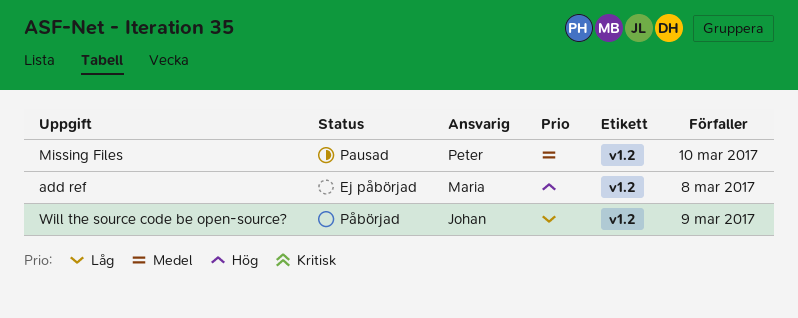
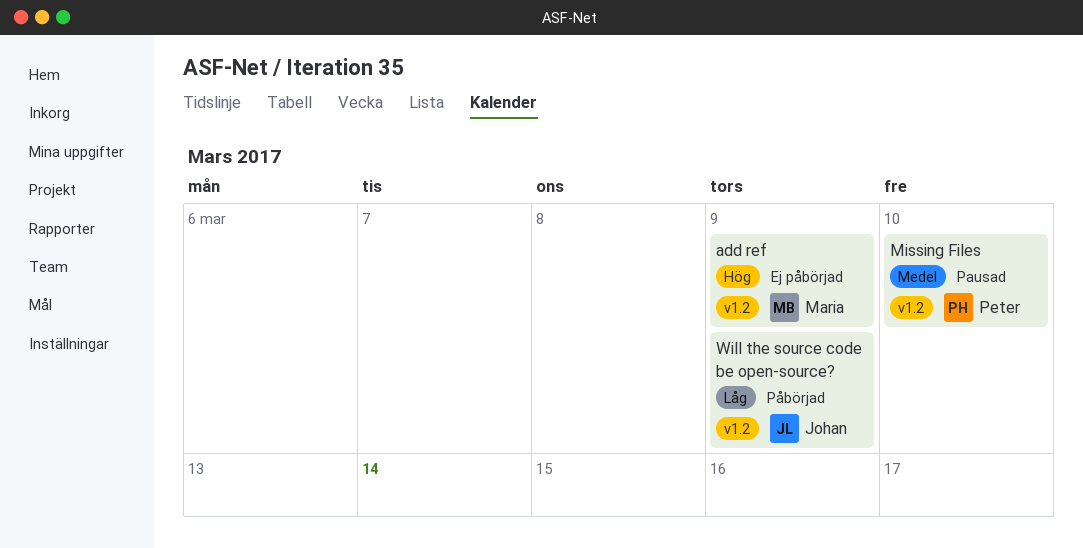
add ref, due: Mar 8 -> Mar 9

